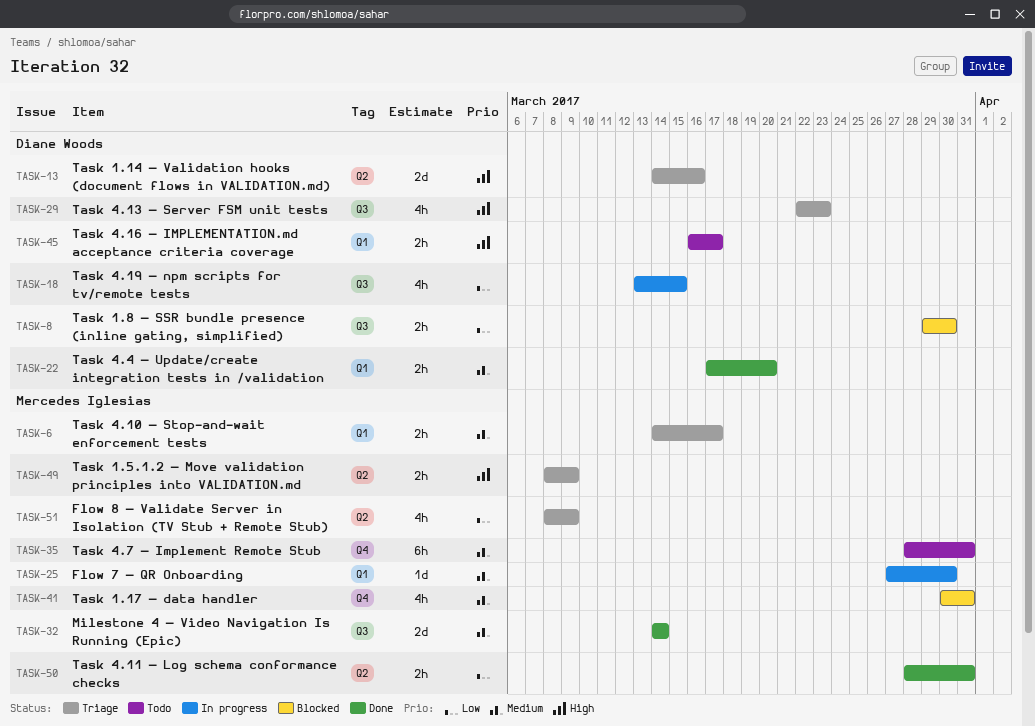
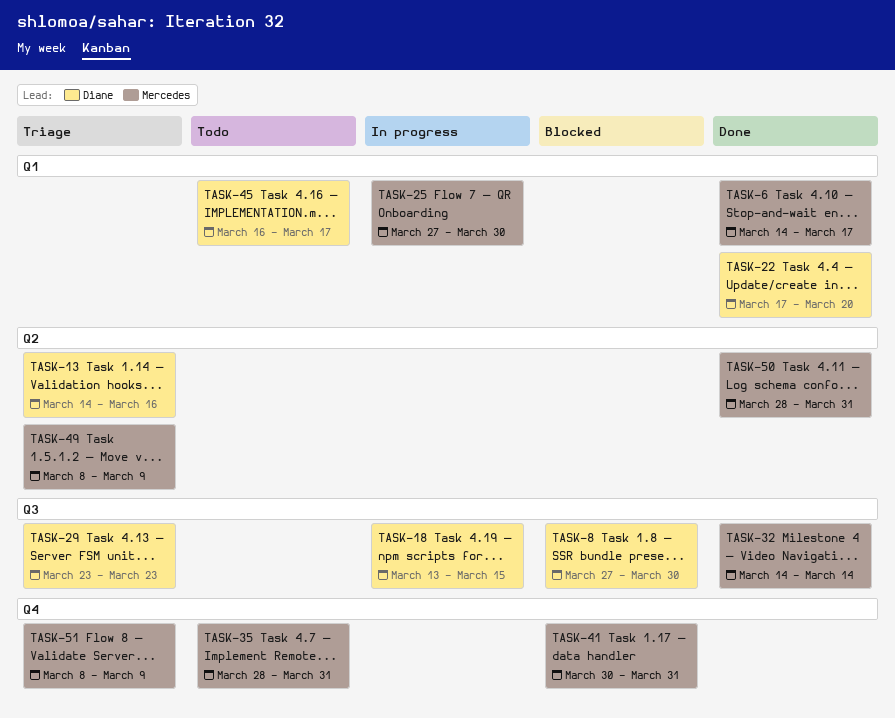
TASK-6, status: Triage -> Done
TASK-8, start: Mar 29 -> Mar 27
TASK-29, start: Mar 22 -> Mar 23
TASK-51, label: Q2 -> Q4

